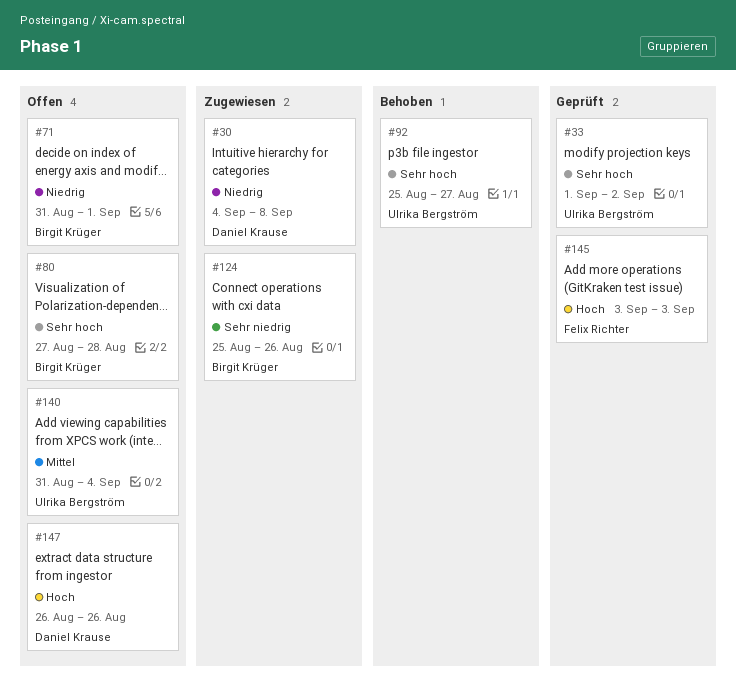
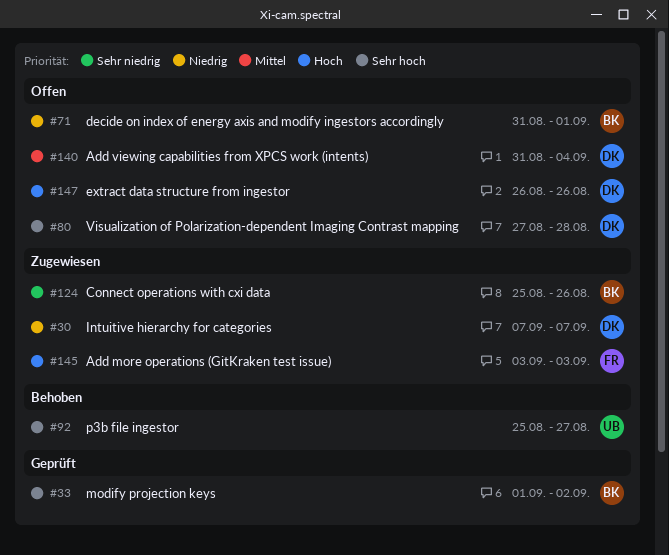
#30, start: Sep 4 -> Sep 7
#30, due: Sep 8 -> Sep 7
#33, owner: Ulrika Bergström -> Birgit Krüger
#80, owner: Birgit Krüger -> Daniel Krause
#140, owner: Ulrika Bergström -> Daniel Krause
#145, status: Geprüft -> Zugewiesen

